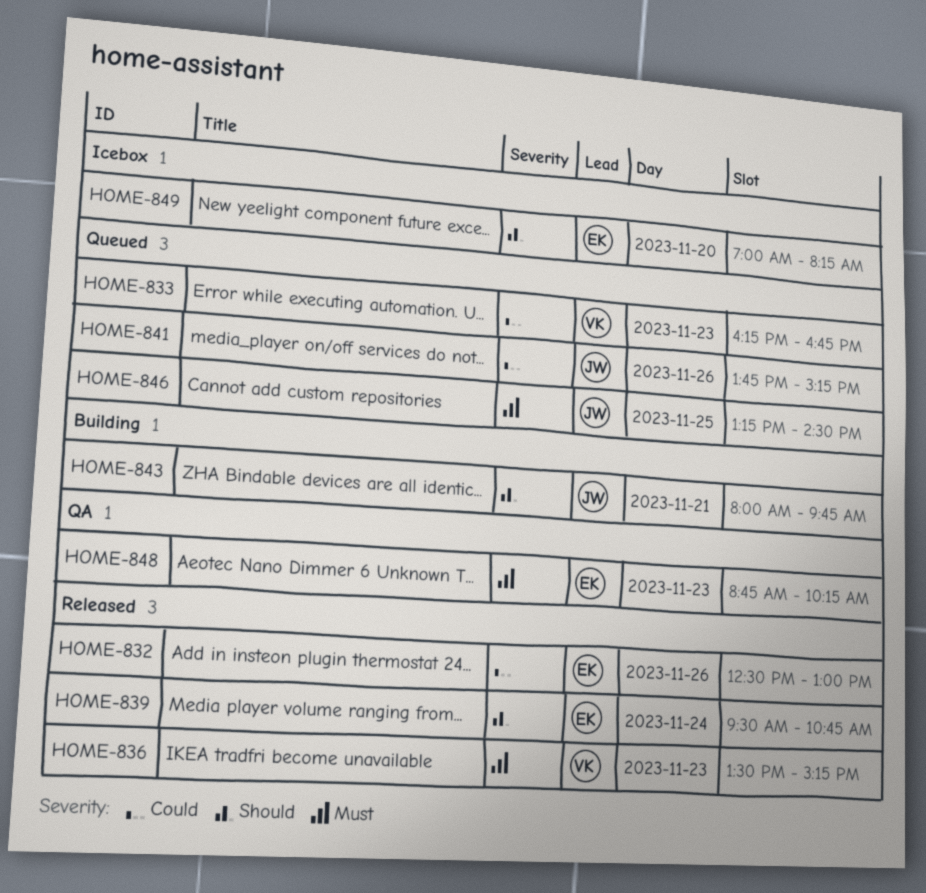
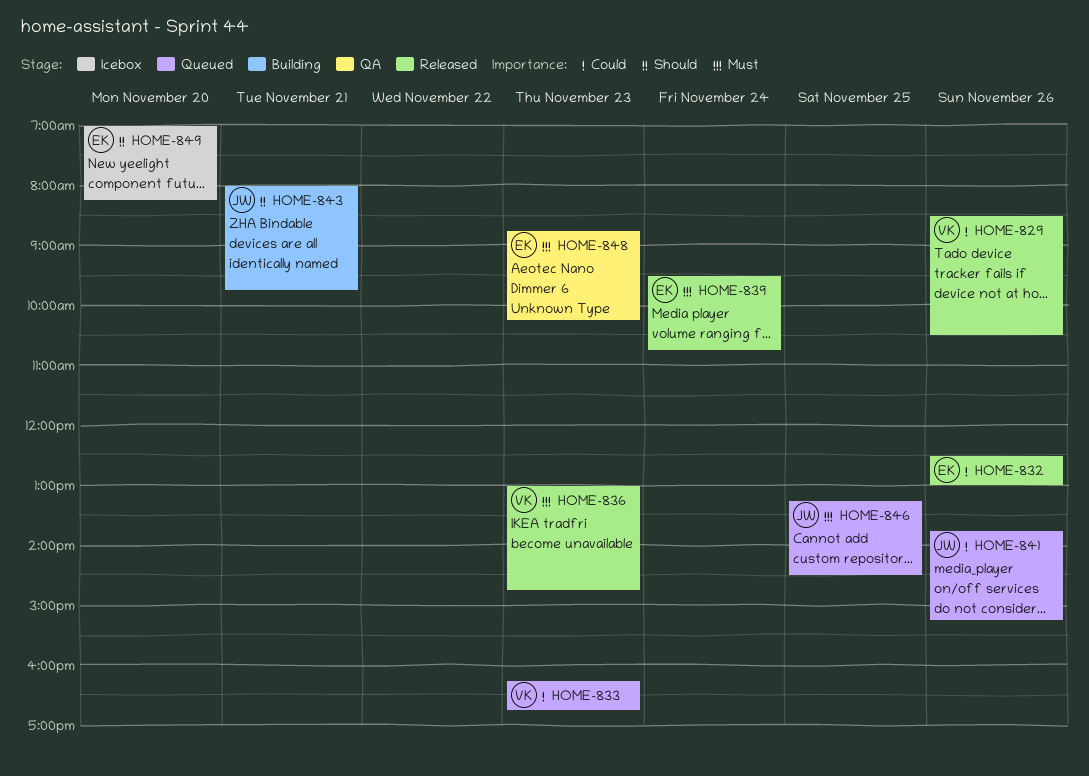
HOME-829: none -> present
HOME-836, begins: 13:30 -> 13:00
HOME-836, ends: 15:15 -> 14:45
HOME-839, priority: Should -> Must

